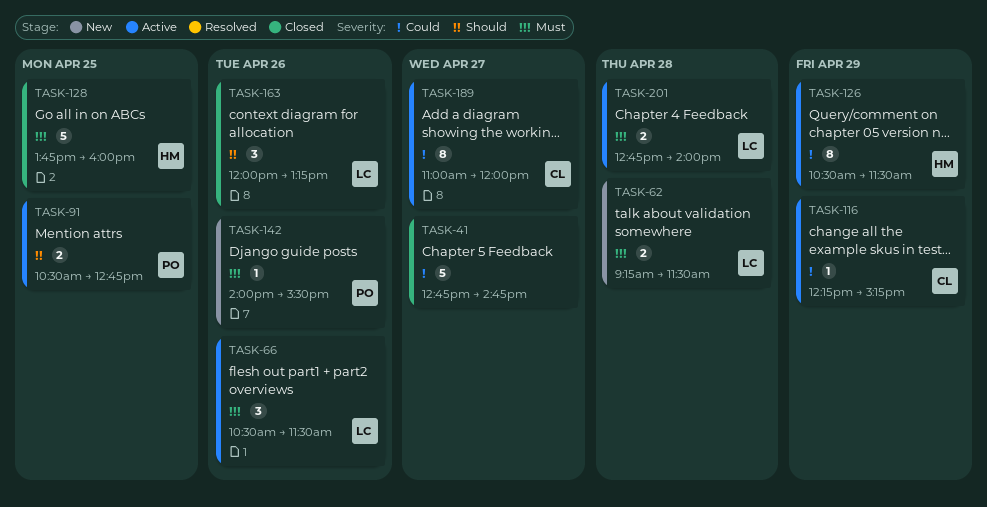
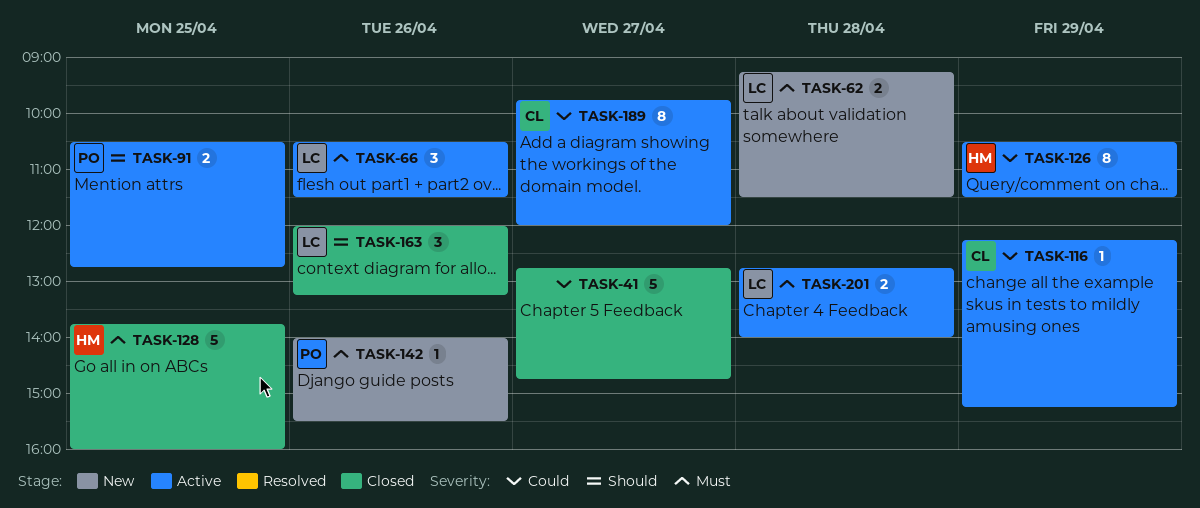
TASK-189, begins: 11:00 -> 09:45

